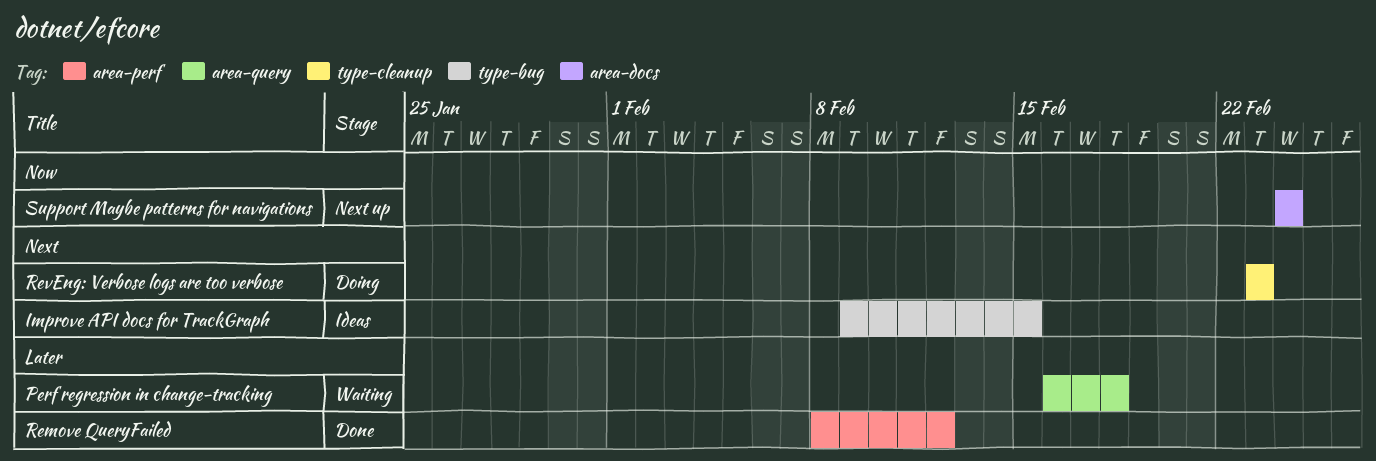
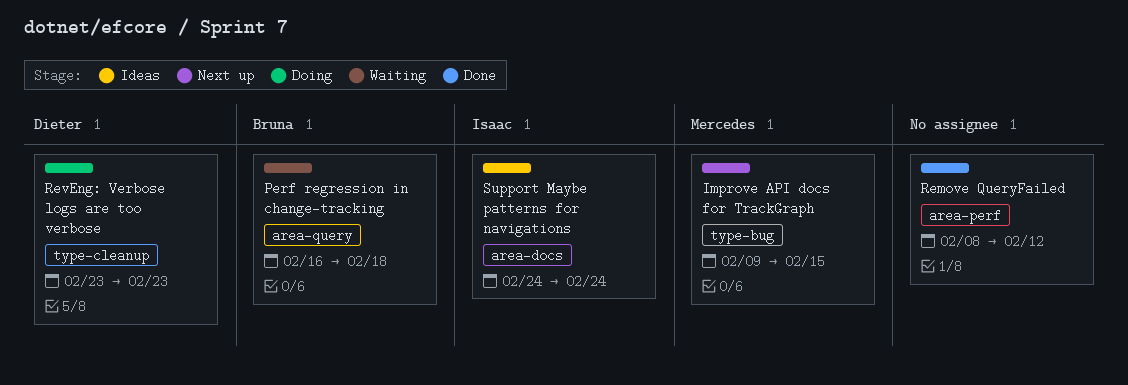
Improve API docs for TrackGraph, status: Ideas -> Next up
Support Maybe patterns for navigations, status: Next up -> Ideas

